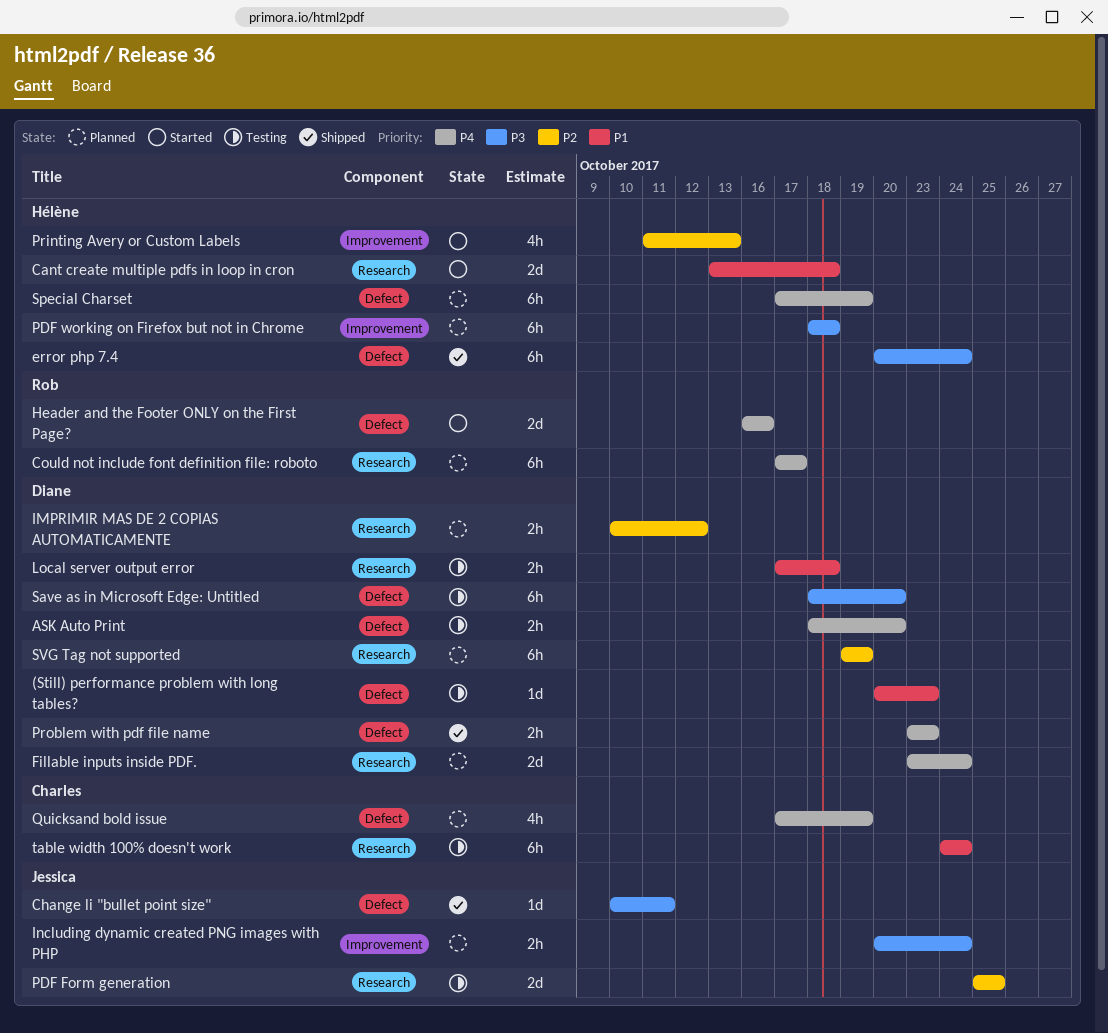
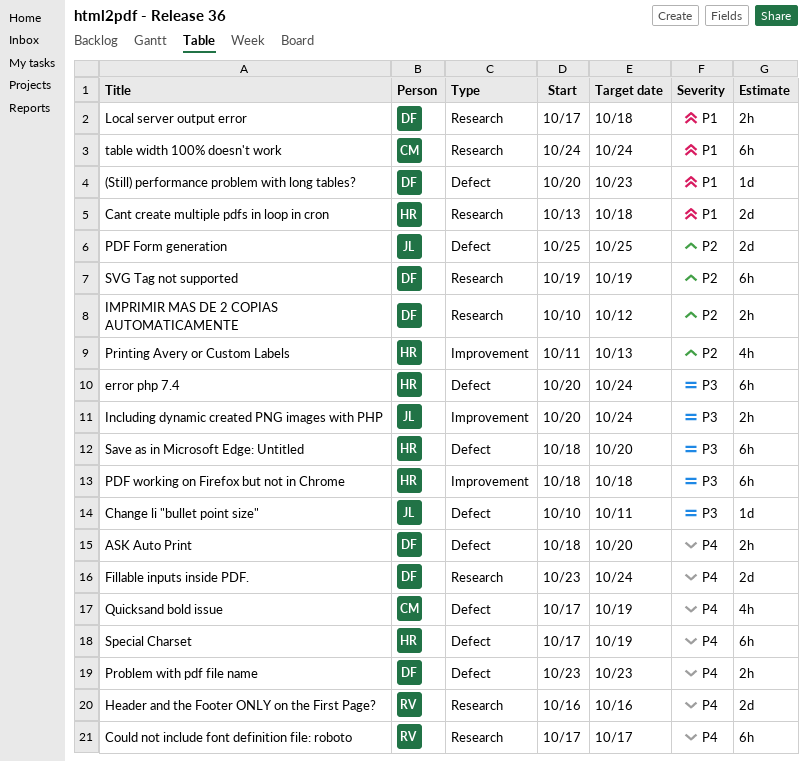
Header and the Footer ONLY on the First Page?, label: Defect -> Research
PDF Form generation, label: Research -> Defect
Save as in Microsoft Edge: Untitled, owner: Diane -> Hélène

